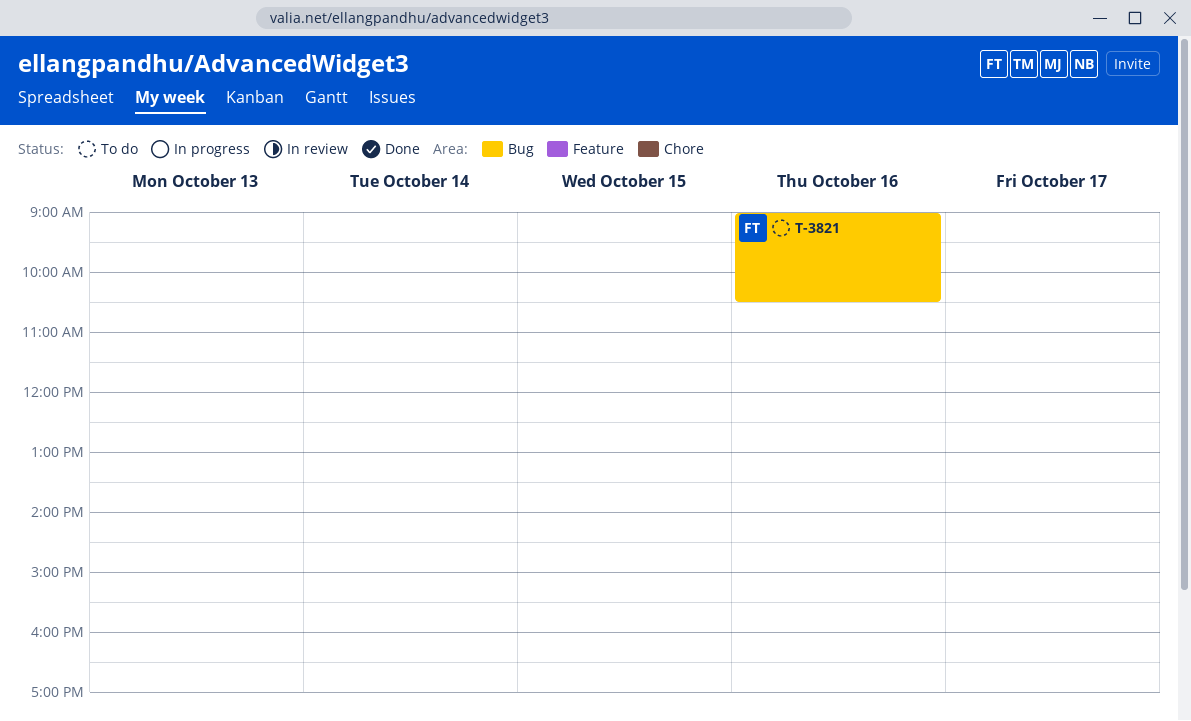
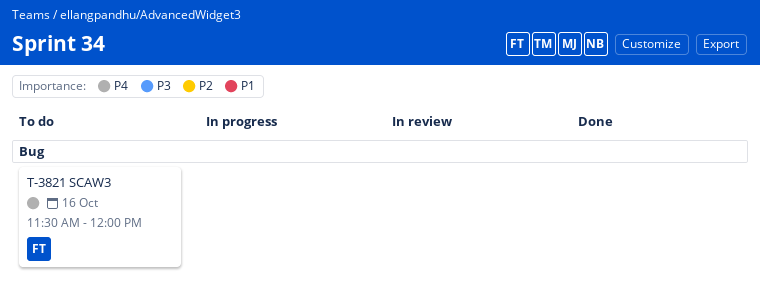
T-3821, begins: 09:00 -> 11:30
T-3821, ends: 10:30 -> 12:00

